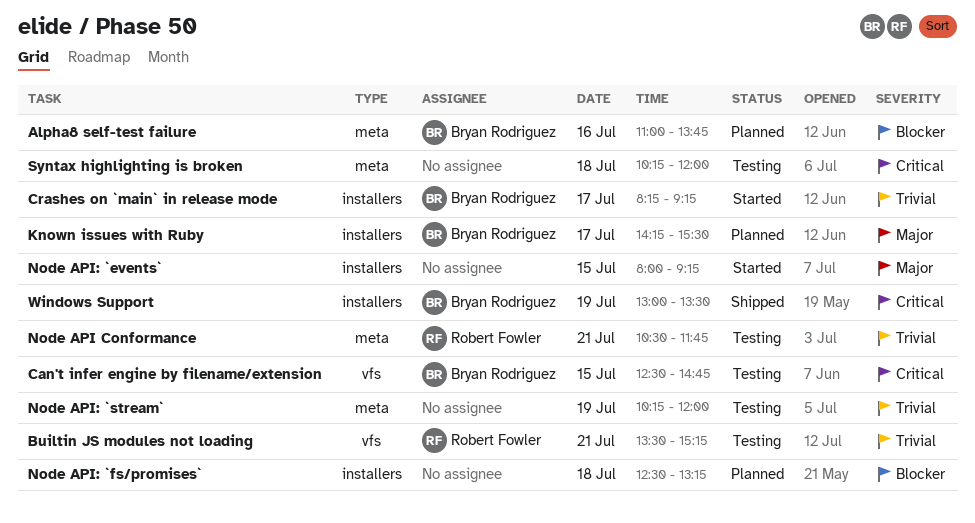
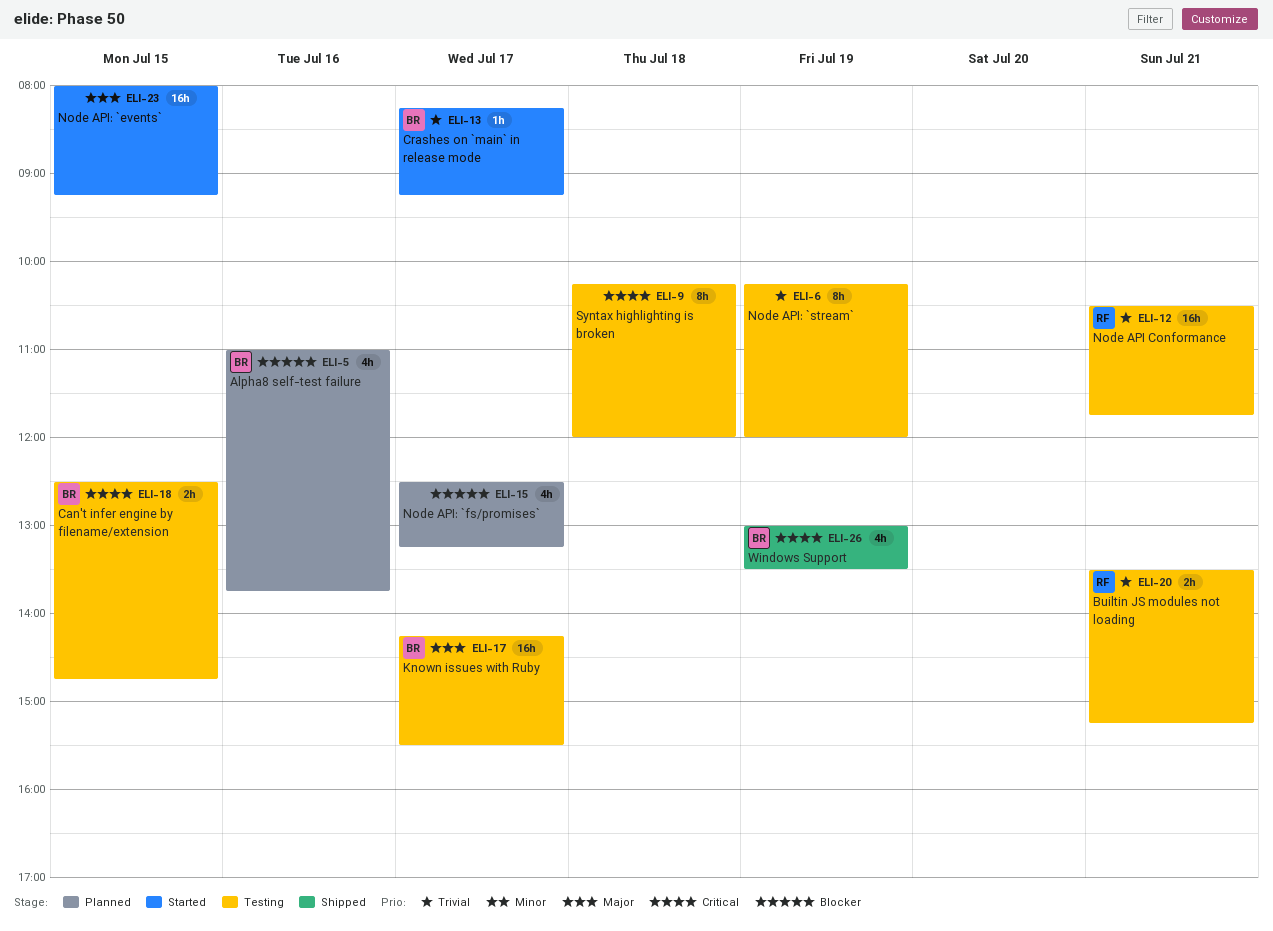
Known issues with Ruby, status: Planned -> Testing
Node API: `fs/promises`, day: Jul 18 -> Jul 17

